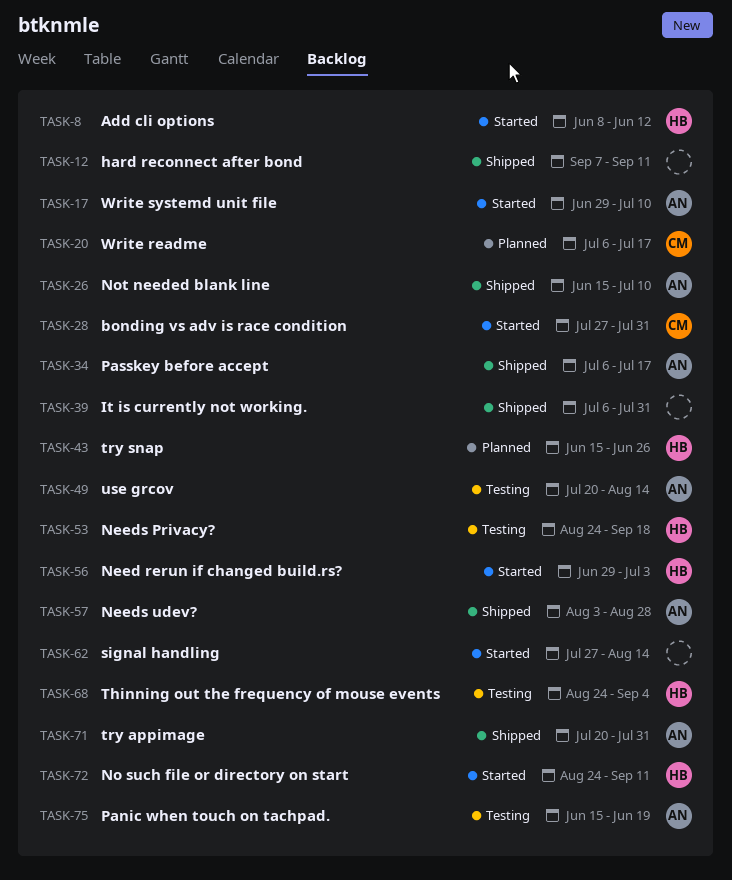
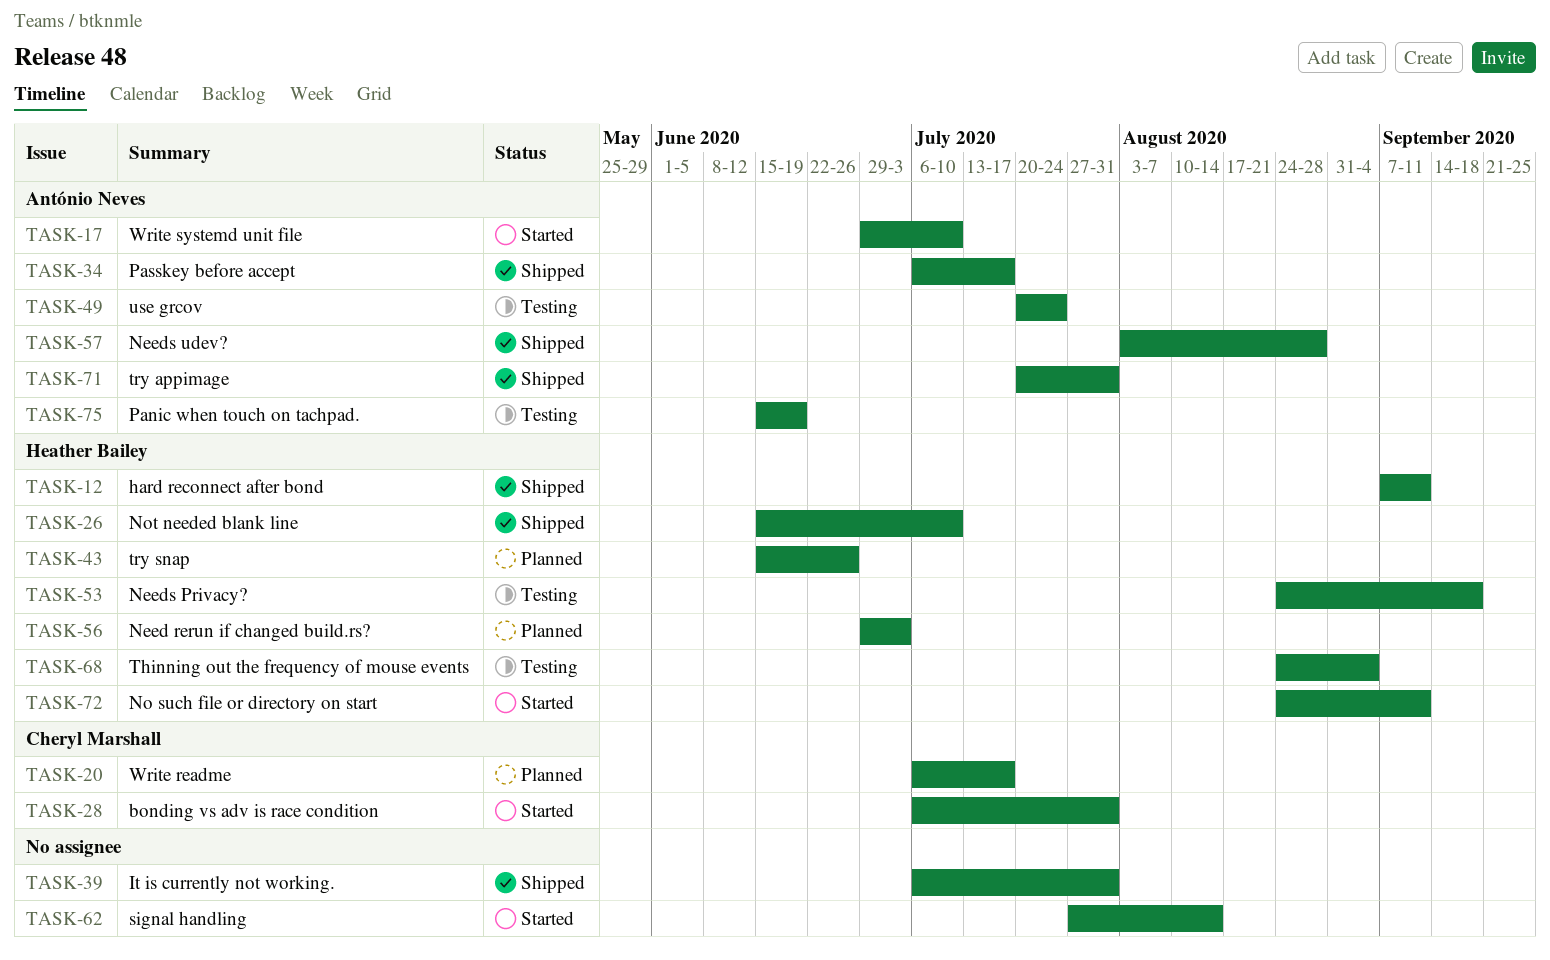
TASK-8: present -> none
TASK-12, owner: none -> Heather Bailey
TASK-26, owner: António Neves -> Heather Bailey
TASK-28, start: Jul 27 -> Jul 6
TASK-49, due: Aug 14 -> Jul 24
TASK-56, status: Started -> Planned

